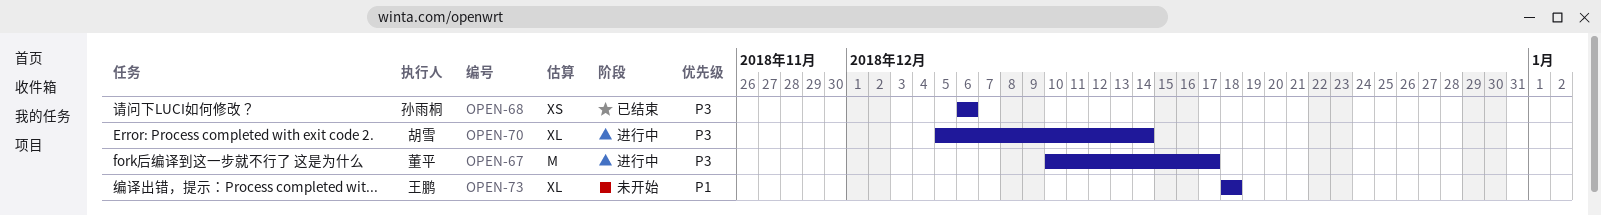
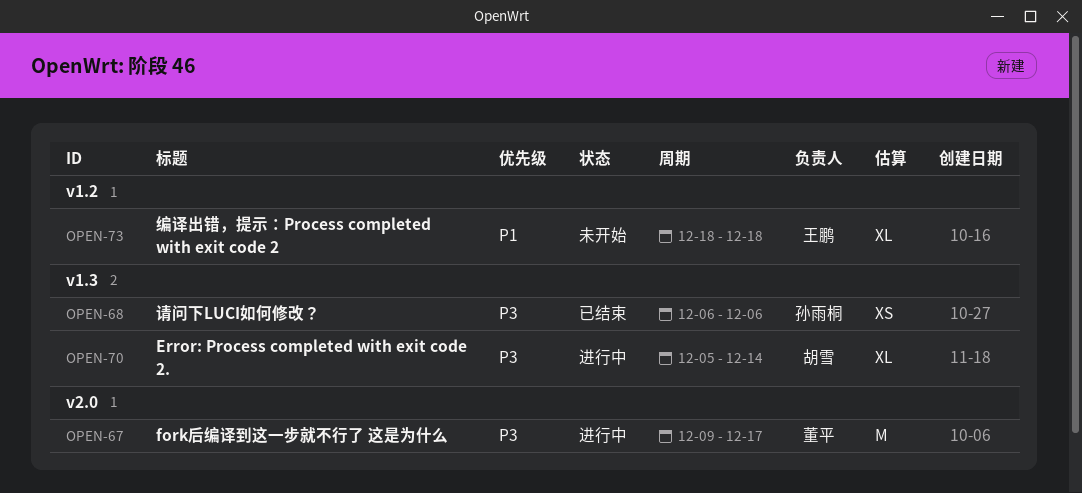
OPEN-67, start: Dec 10 -> Dec 9

